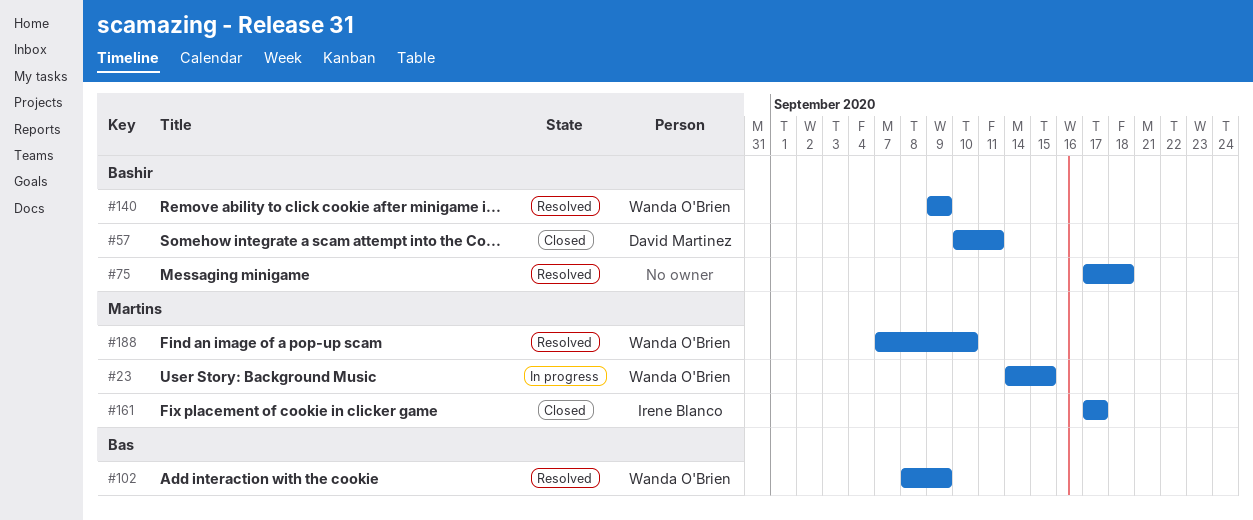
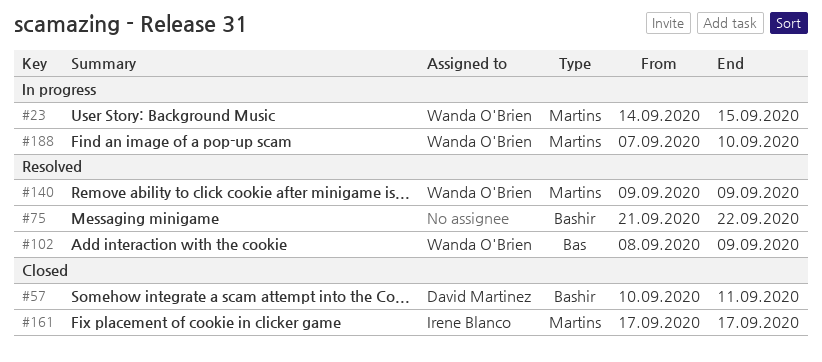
#75, start: Sep 17 -> Sep 21
#75, due: Sep 18 -> Sep 22
#140, label: Bashir -> Martins
#188, status: Resolved -> In progress

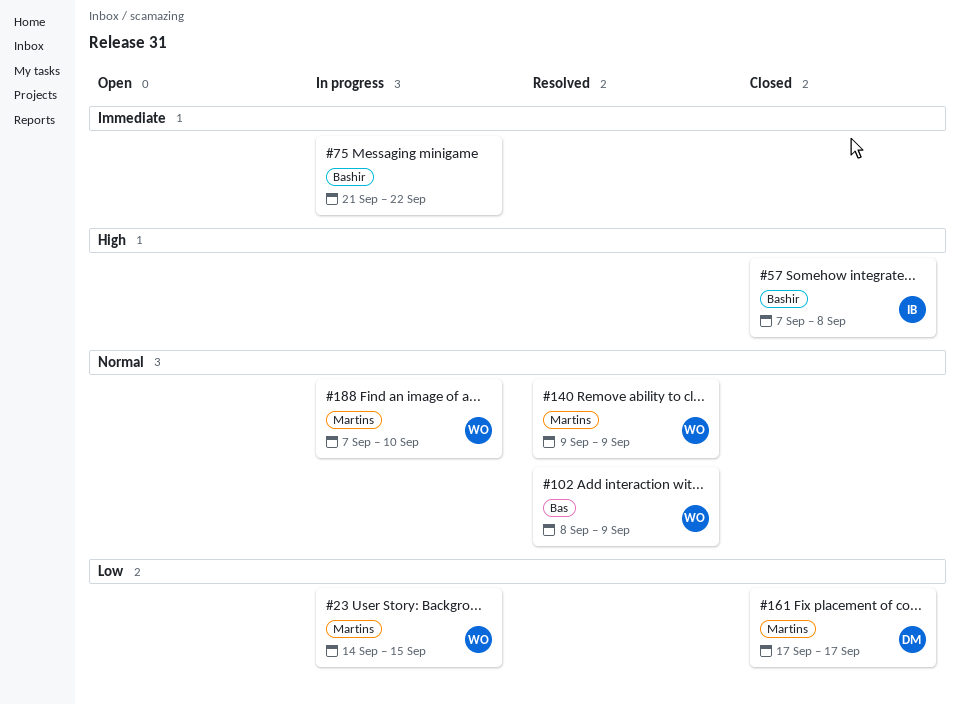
#57, owner: David Martinez -> Irene Blanco
#57, start: Sep 10 -> Sep 7
#57, due: Sep 11 -> Sep 8
#75, status: Resolved -> In progress
#161, owner: Irene Blanco -> David Martinez

